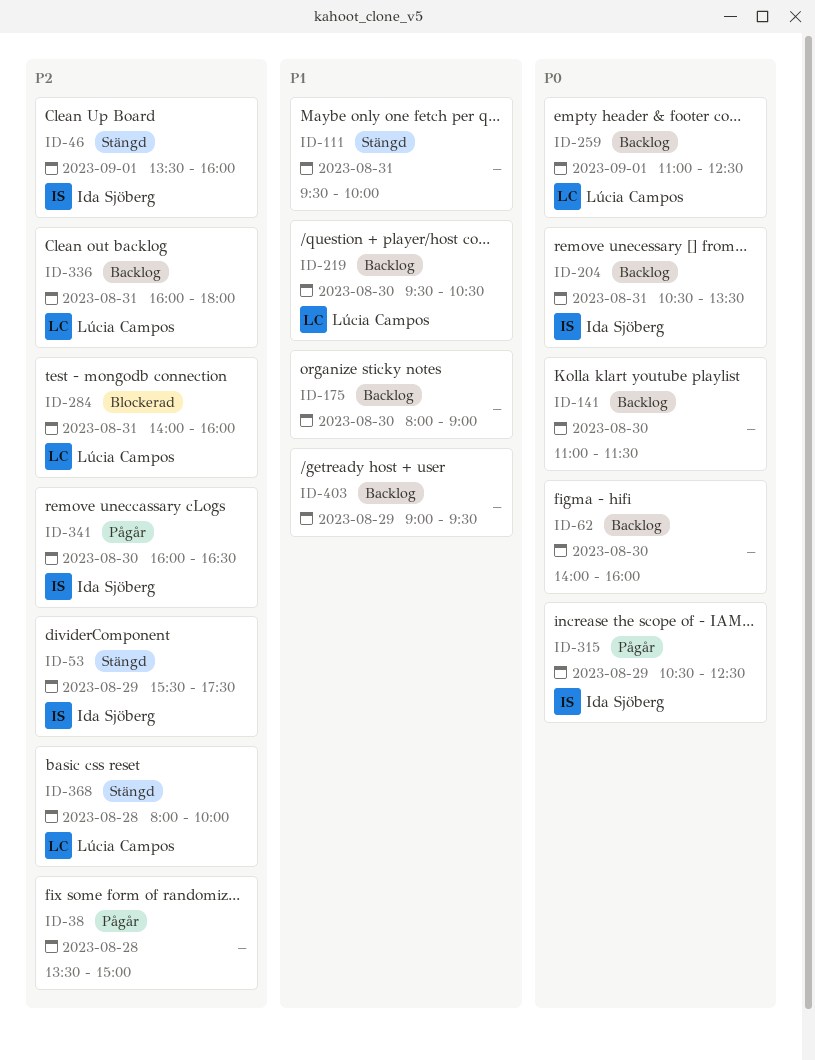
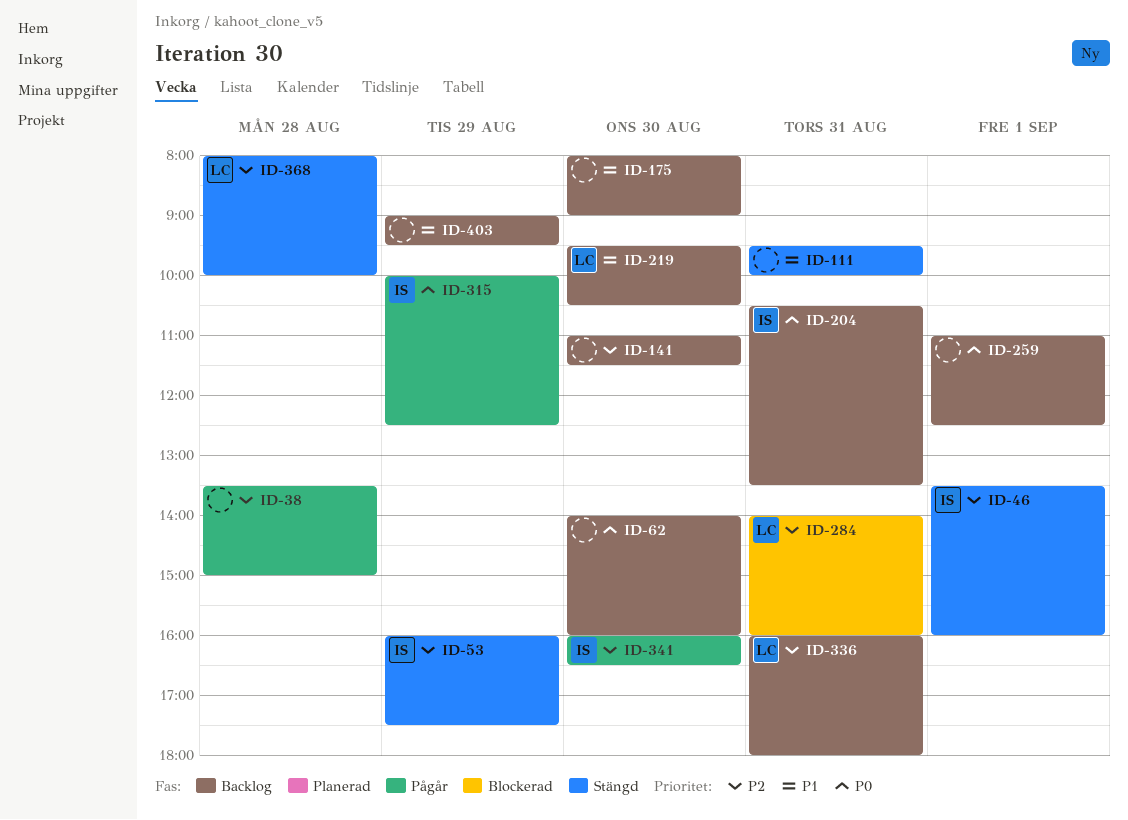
ID-53, begins: 15:30 -> 16:00
ID-141, priority: P0 -> P2
ID-259, owner: Lúcia Campos -> none
ID-315, begins: 10:30 -> 10:00

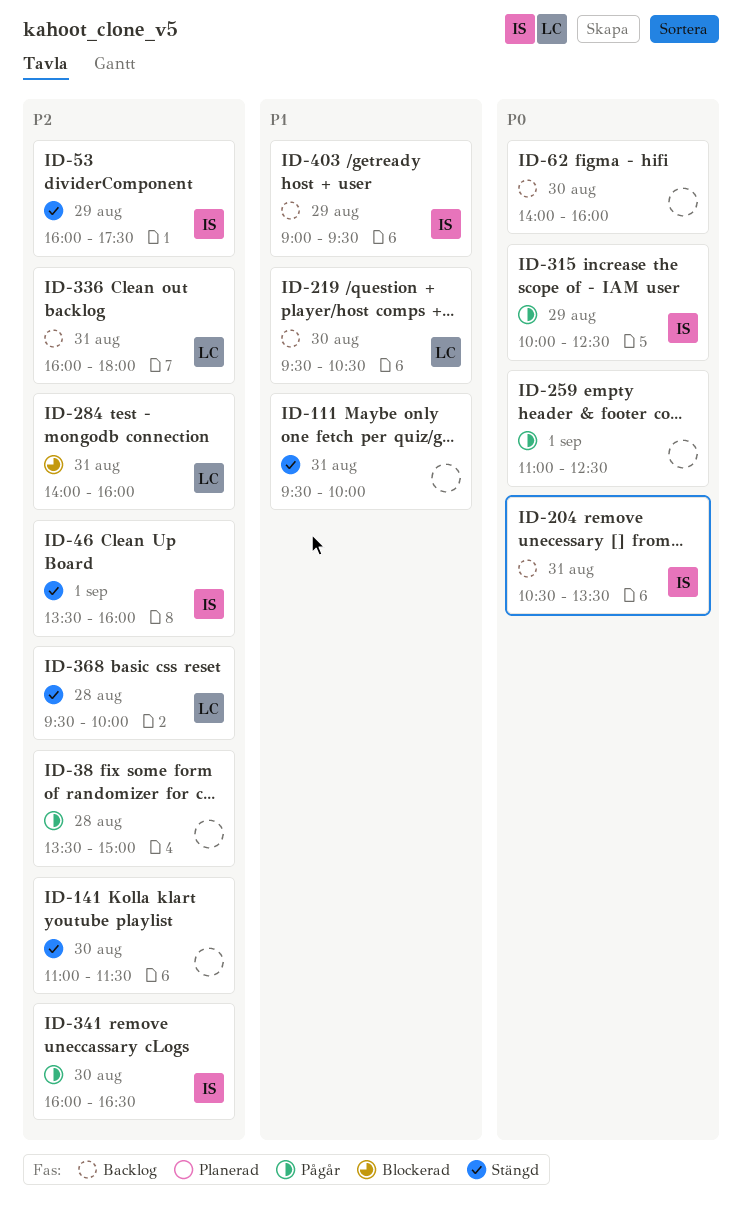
ID-141, status: Backlog -> Stängd
ID-175: present -> none
ID-259, status: Backlog -> Pågår
ID-368, begins: 08:00 -> 09:30
ID-403, owner: none -> IS

